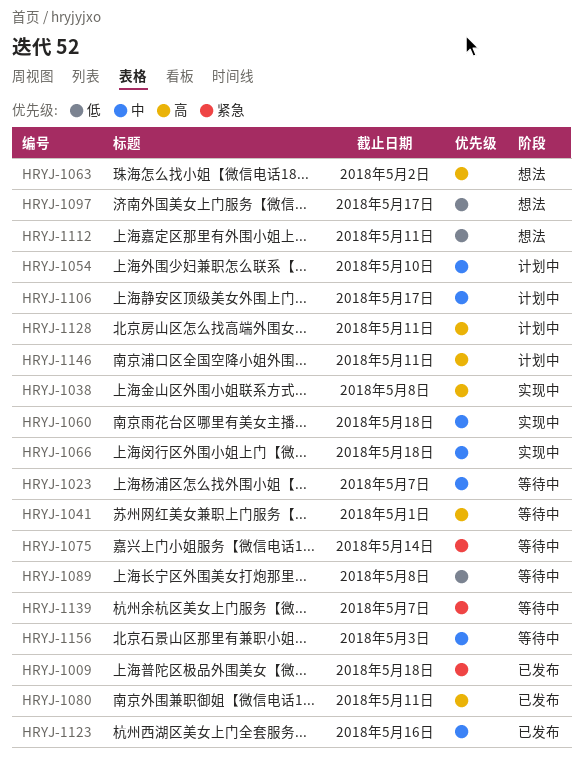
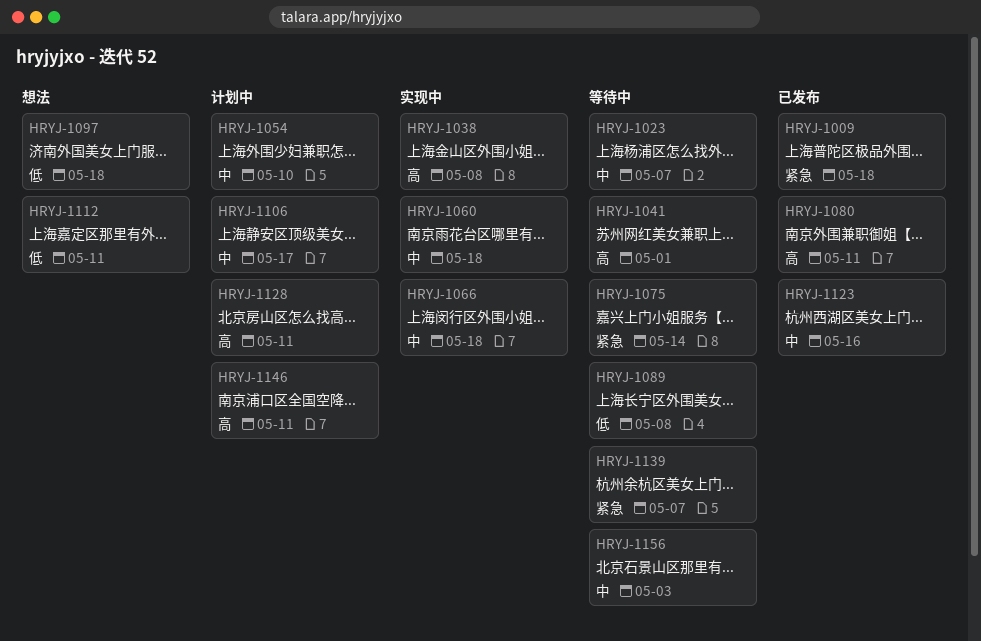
HRYJ-1063: present -> none
HRYJ-1097, due: May 17 -> May 18

